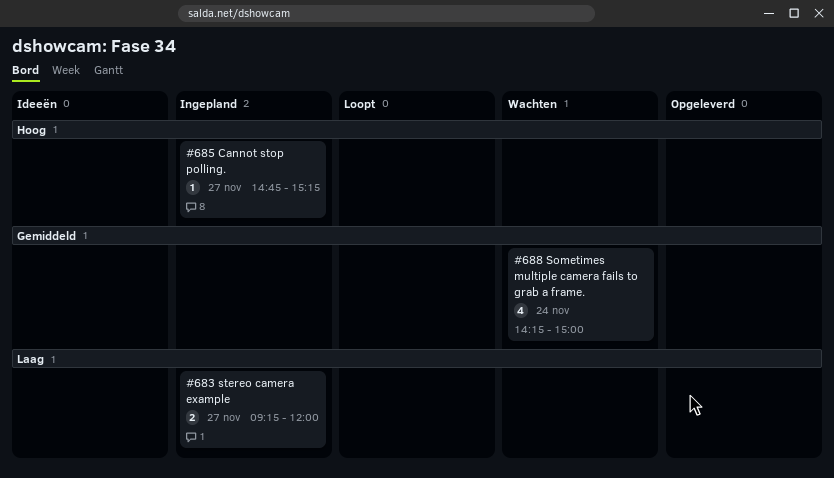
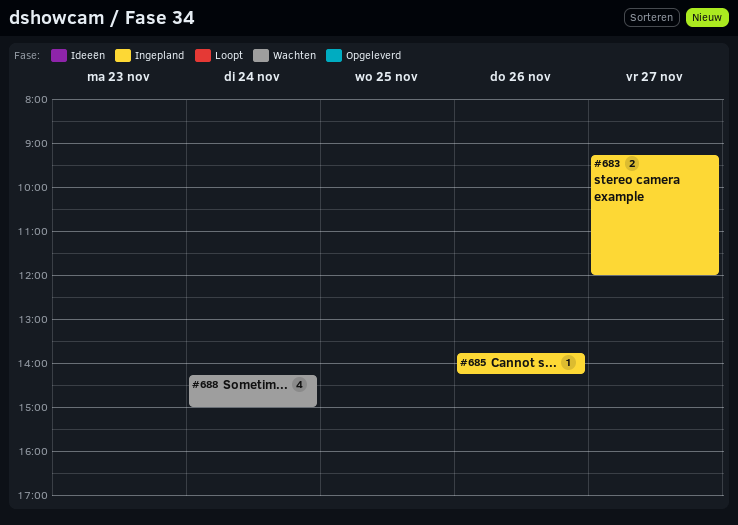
#685, day: Nov 27 -> Nov 26
#685, begins: 14:45 -> 13:45
#685, ends: 15:15 -> 14:15

